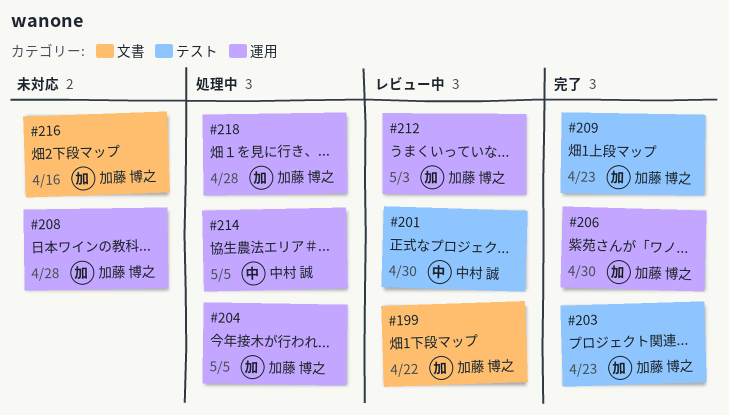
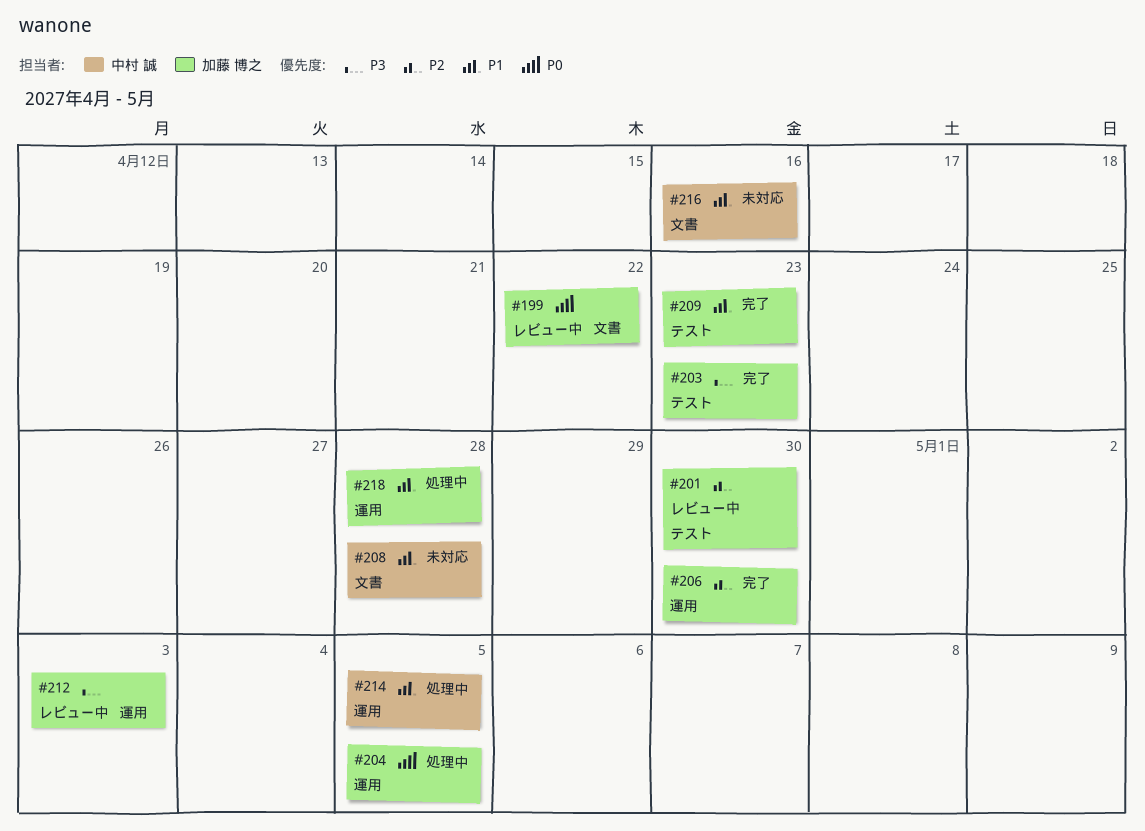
#201, owner: 中村 誠 -> 加藤 博之
#208, owner: 加藤 博之 -> 中村 誠
#208, label: 運用 -> 文書
#216, owner: 加藤 博之 -> 中村 誠

